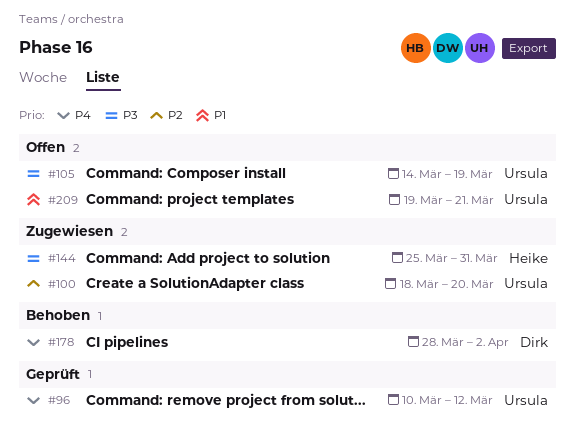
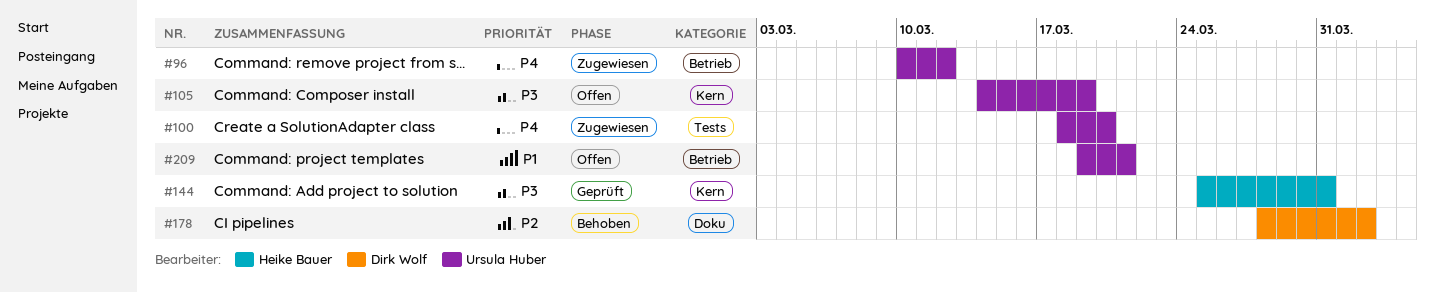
#96, status: Geprüft -> Zugewiesen
#100, priority: P2 -> P4
#144, status: Zugewiesen -> Geprüft
#178, priority: P4 -> P2

